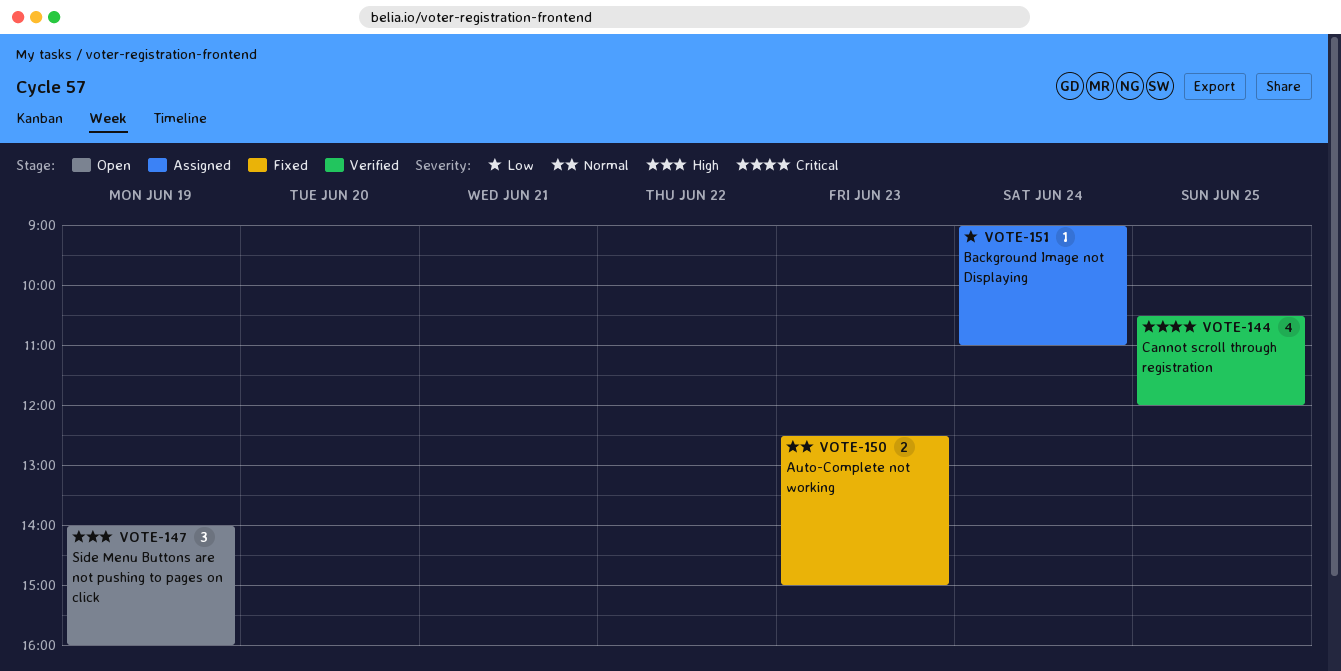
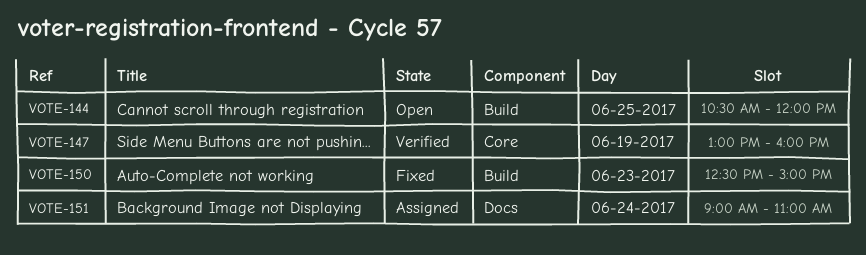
VOTE-144, status: Verified -> Open
VOTE-147, status: Open -> Verified
VOTE-147, begins: 14:00 -> 13:00

